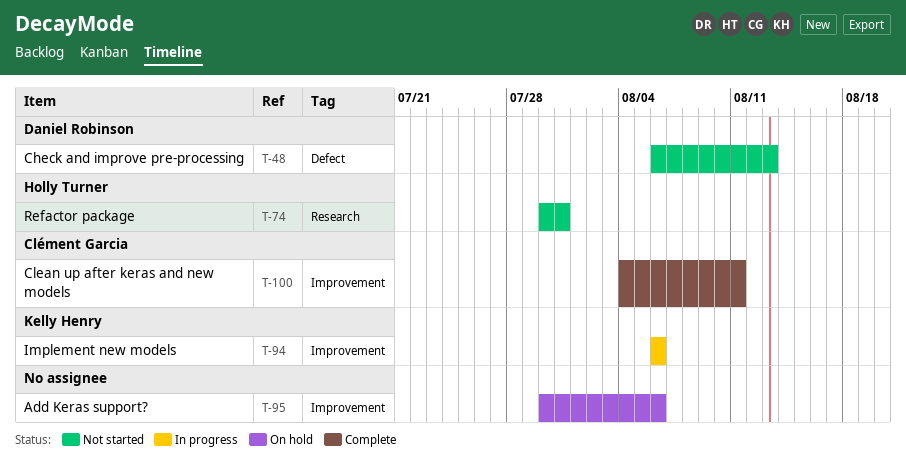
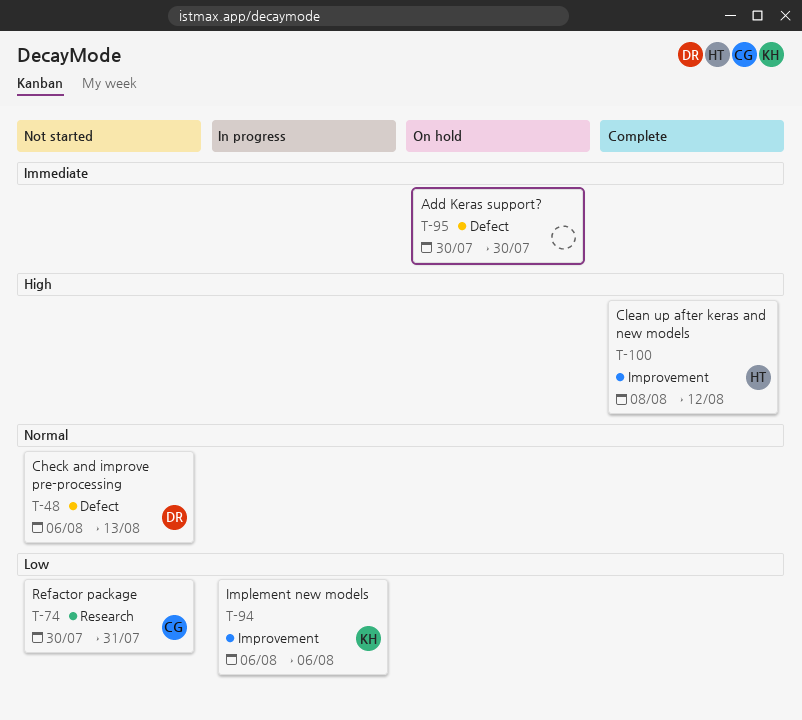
T-74, owner: Holly Turner -> Clément Garcia
T-95, label: Improvement -> Defect
T-95, due: Aug 6 -> Jul 30
T-100, owner: Clément Garcia -> Holly Turner
T-100, start: Aug 4 -> Aug 8
T-100, due: Aug 11 -> Aug 12

